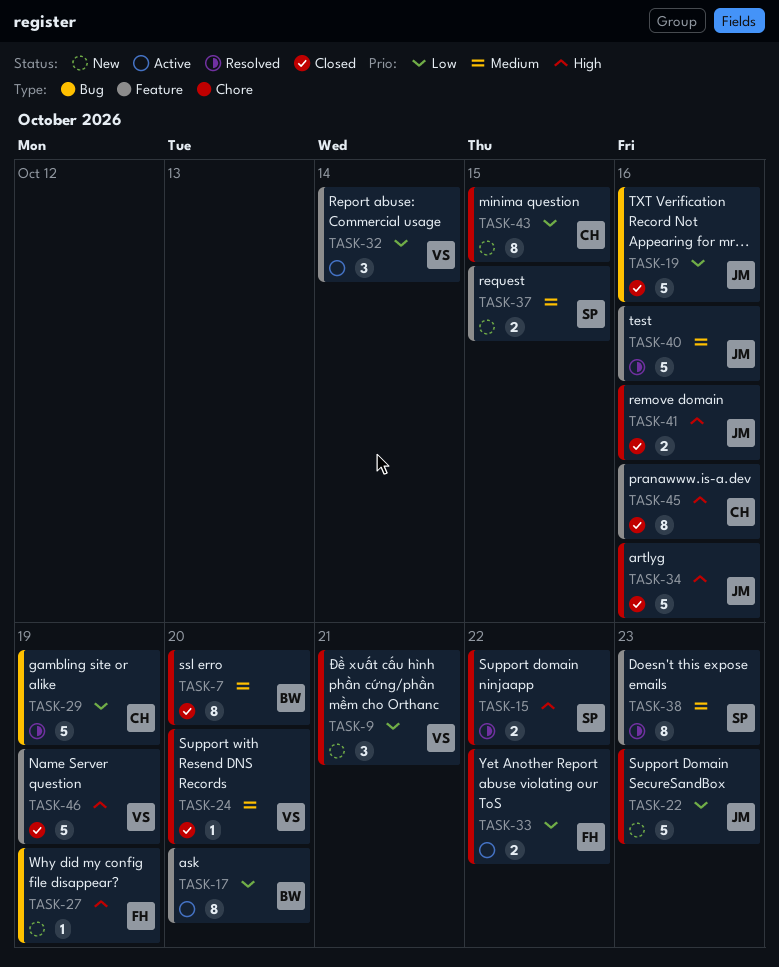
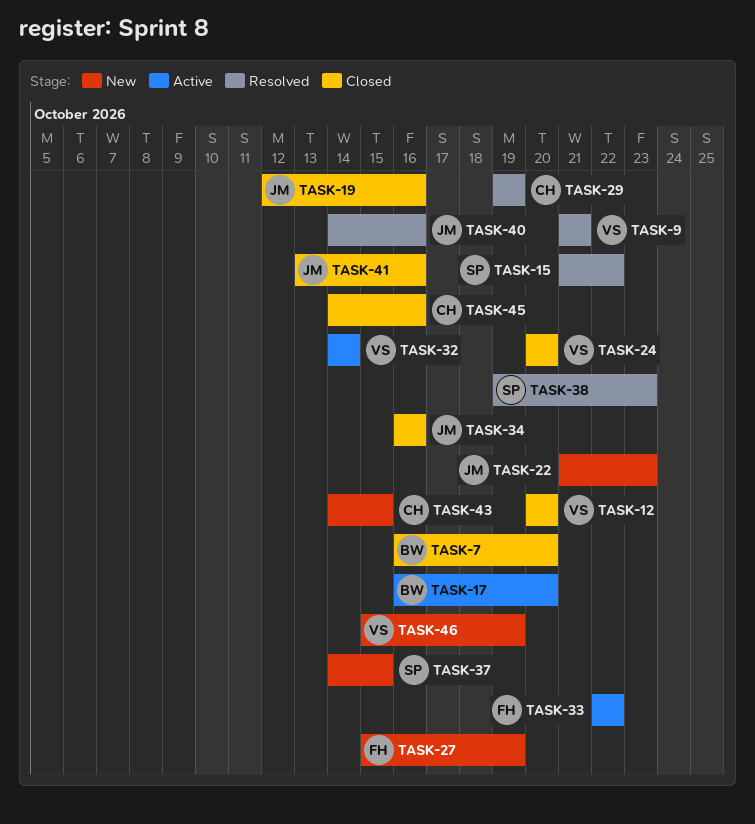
TASK-9, status: New -> Resolved
TASK-12: none -> present
TASK-46, status: Closed -> New

